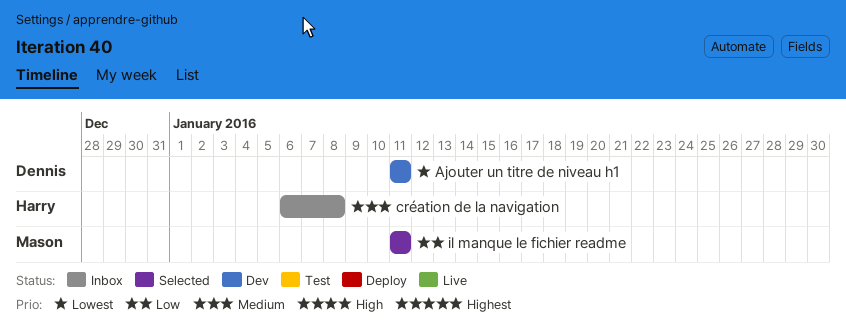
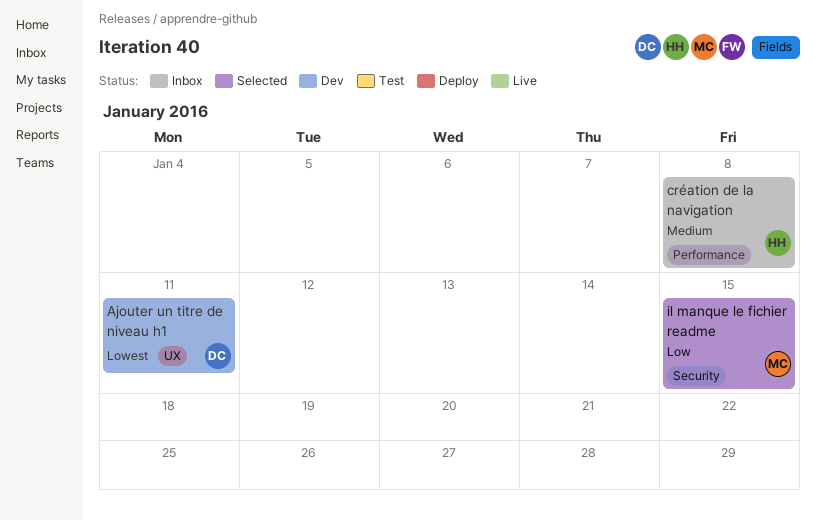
il manque le fichier readme, due: Jan 11 -> Jan 15

